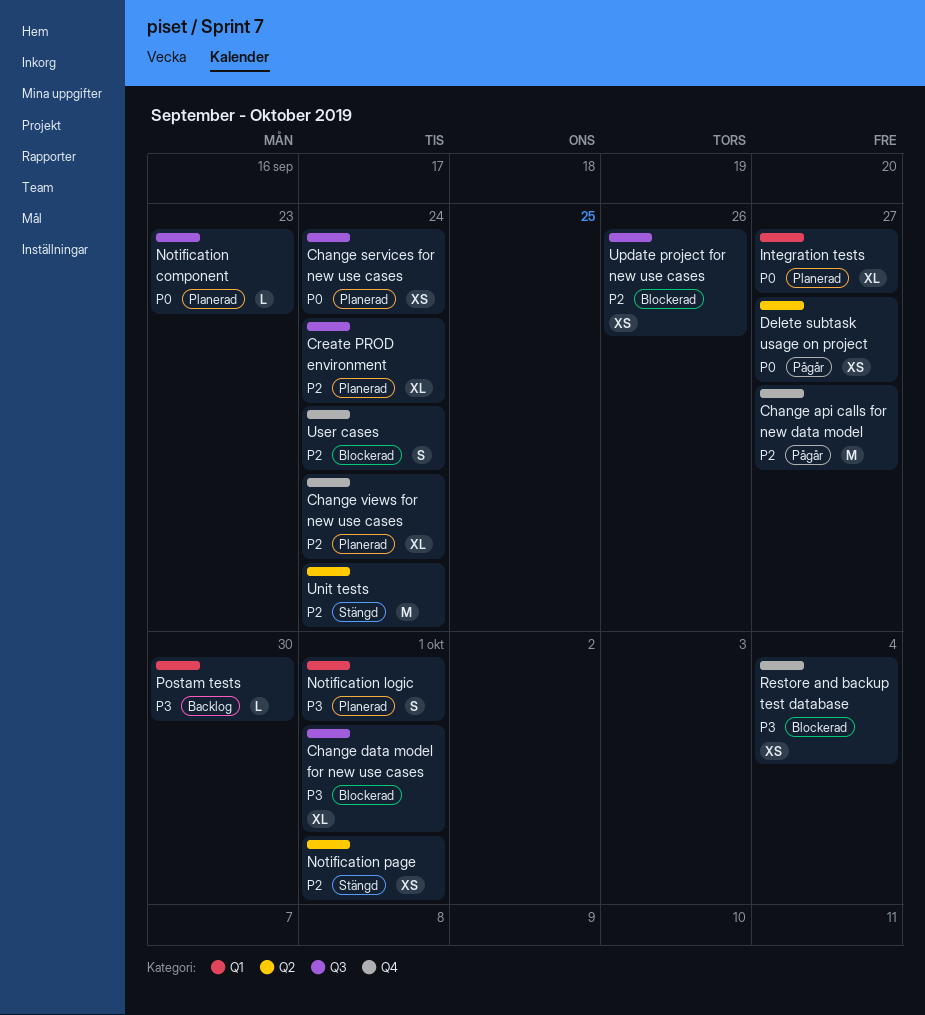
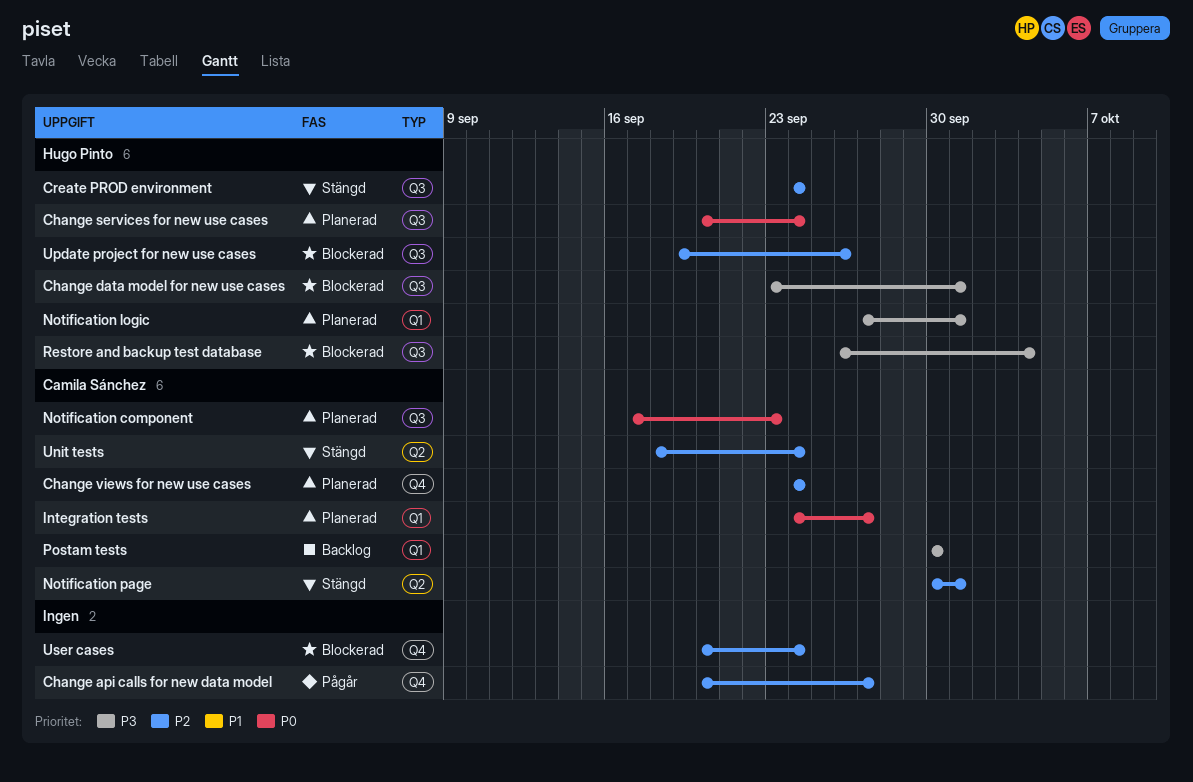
Create PROD environment, status: Planerad -> Stängd
Delete subtask usage on project: present -> none
Restore and backup test database, label: Q4 -> Q3

